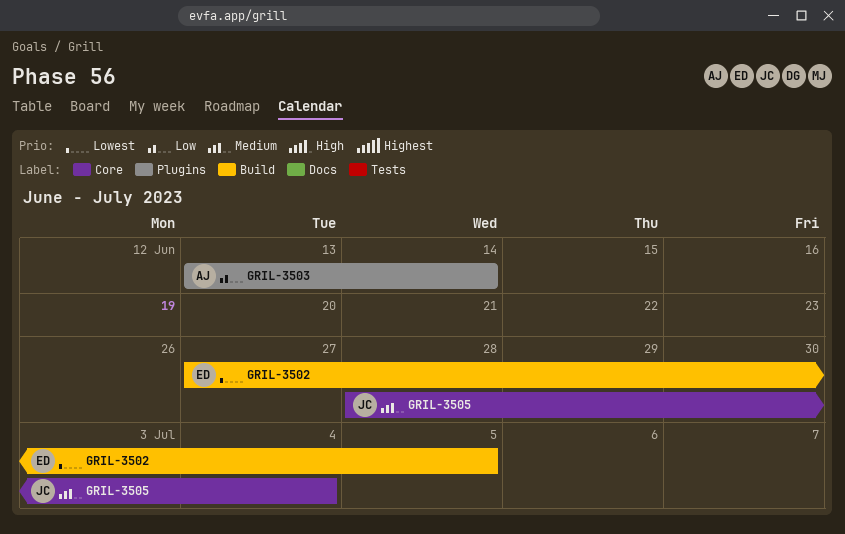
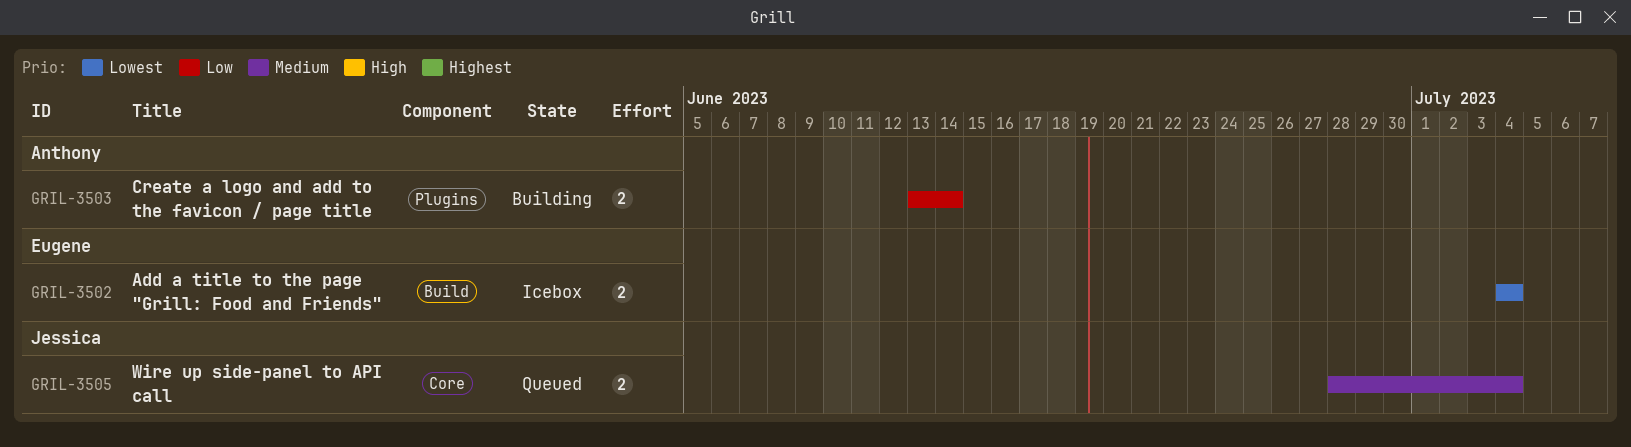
GRIL-3502, start: Jun 27 -> Jul 4
GRIL-3502, due: Jul 5 -> Jul 4

